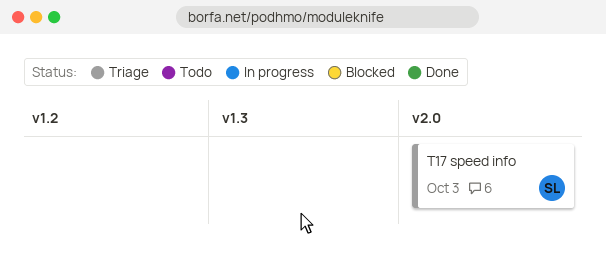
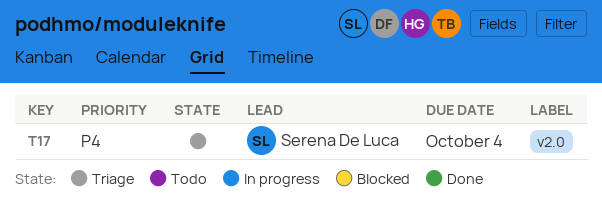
T17, due: Oct 3 -> Oct 4

